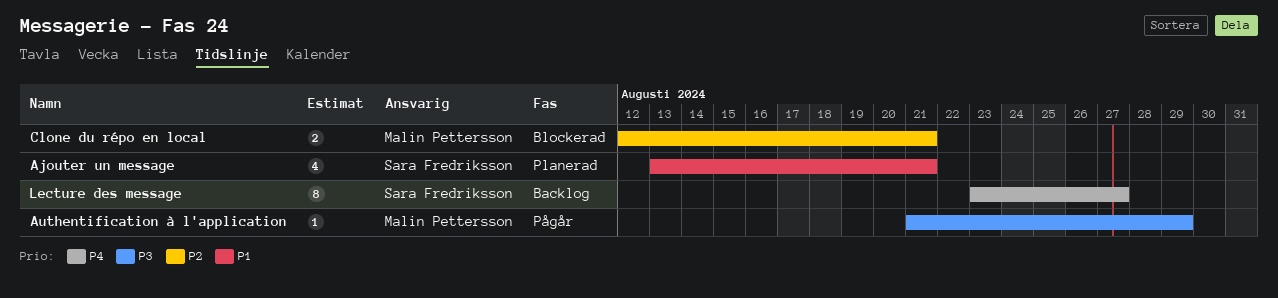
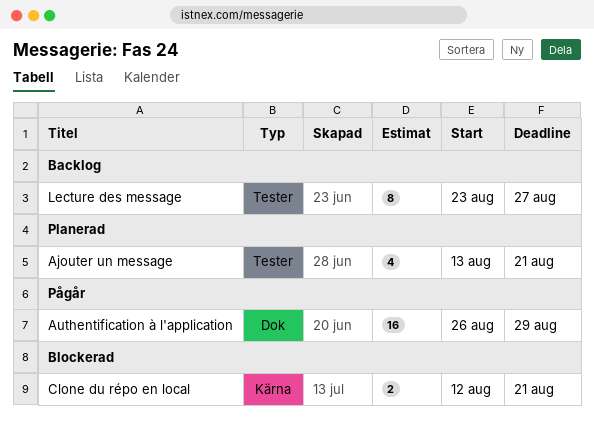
Authentification à l'application, estimate: 1 -> 16
Authentification à l'application, start: Aug 21 -> Aug 26

